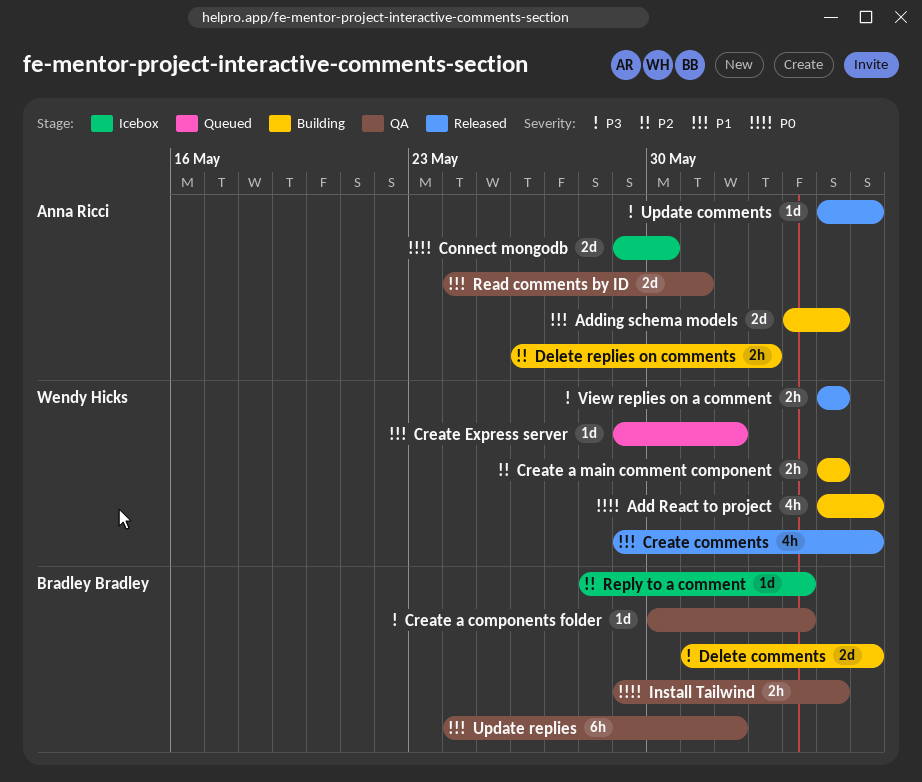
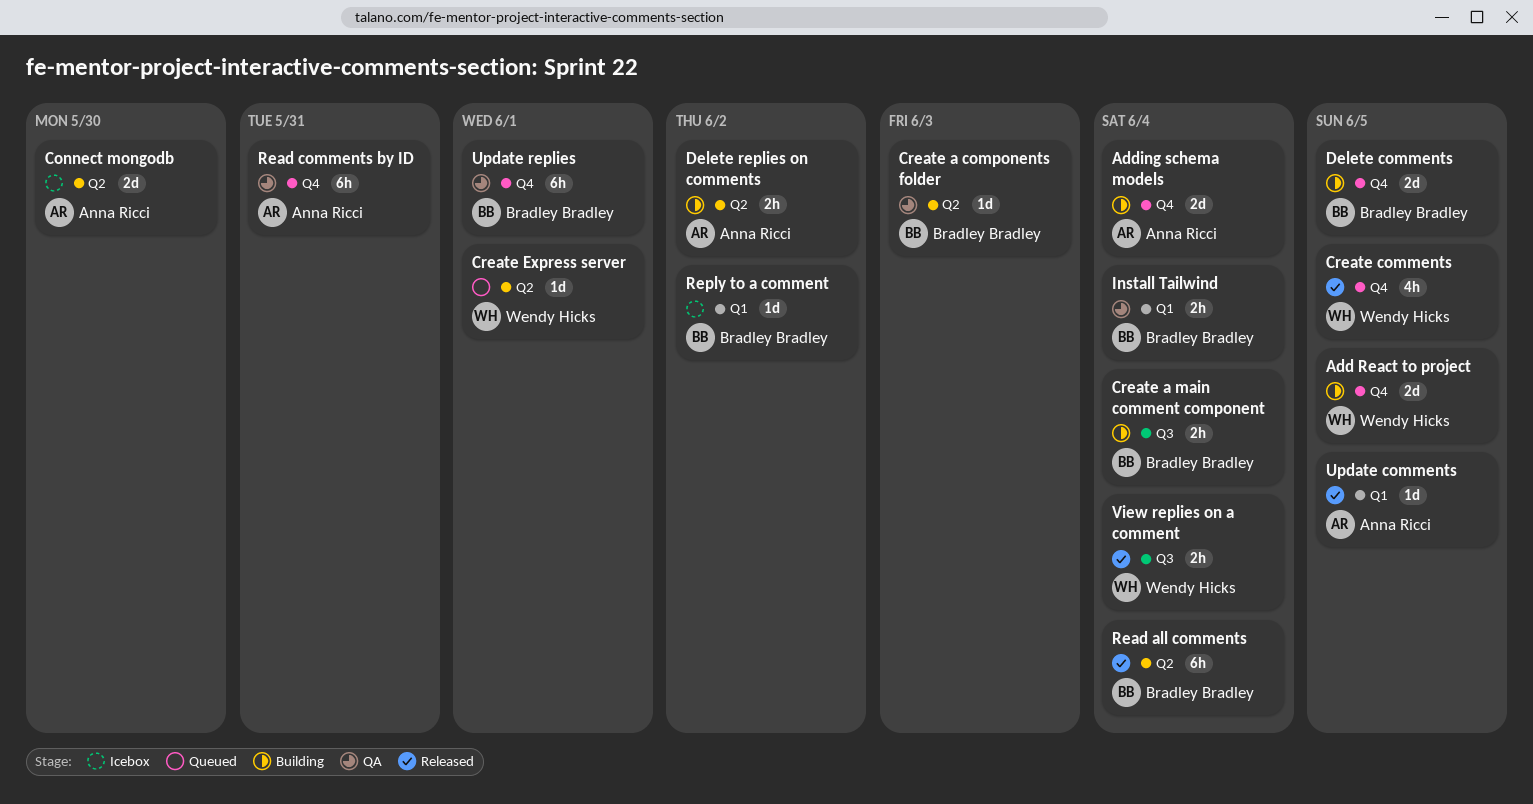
Add React to project, estimate: 4h -> 2d
Create a main comment component, owner: Wendy Hicks -> Bradley Bradley
Read all comments: none -> present
Read comments by ID, estimate: 2d -> 6h
Reply to a comment, due: Jun 3 -> Jun 2

